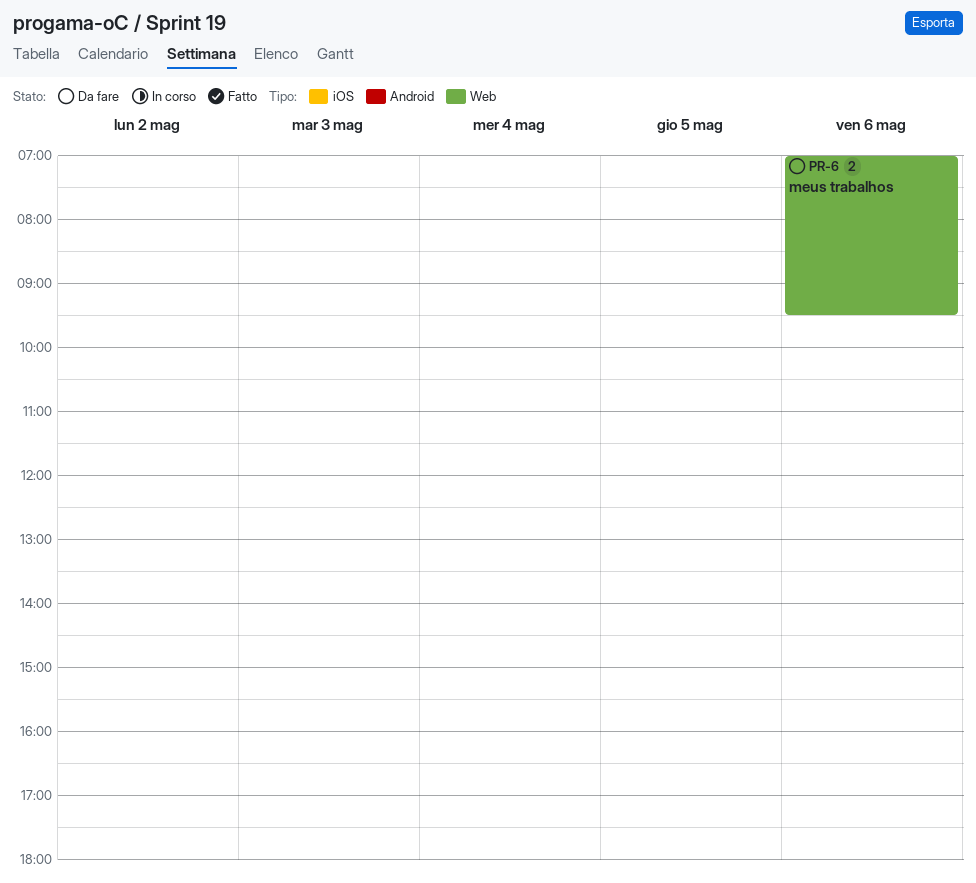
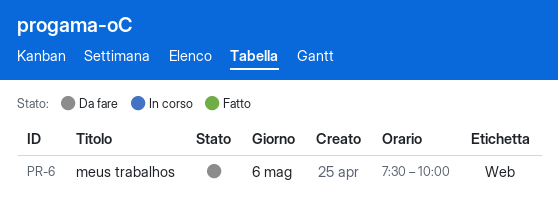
PR-6, begins: 07:00 -> 07:30
PR-6, ends: 09:30 -> 10:00

